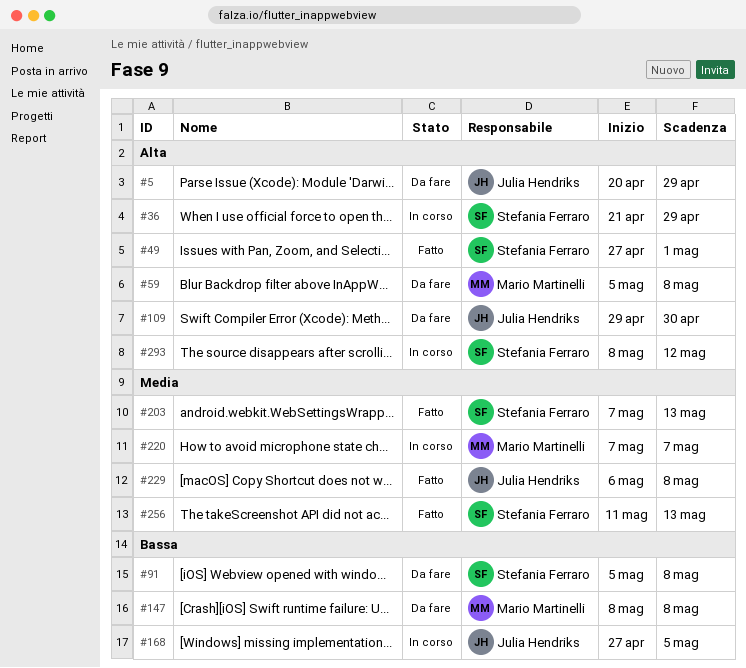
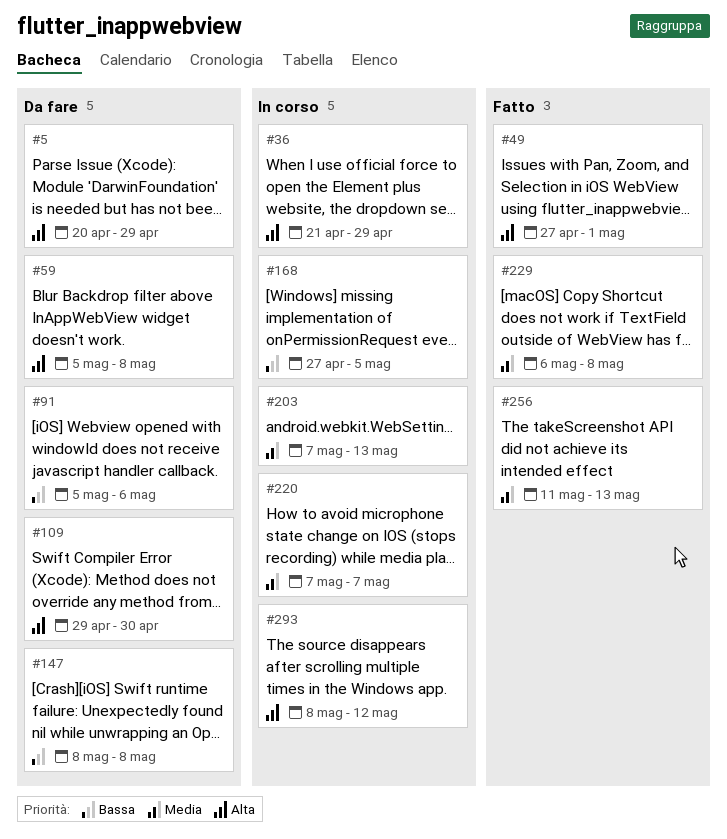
#91, due: May 8 -> May 6
#203, status: Fatto -> In corso

